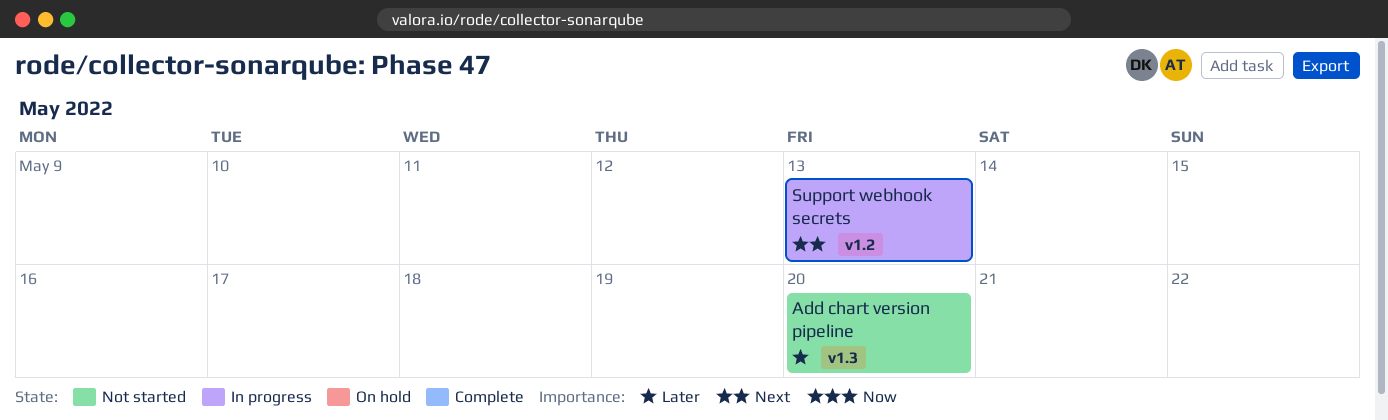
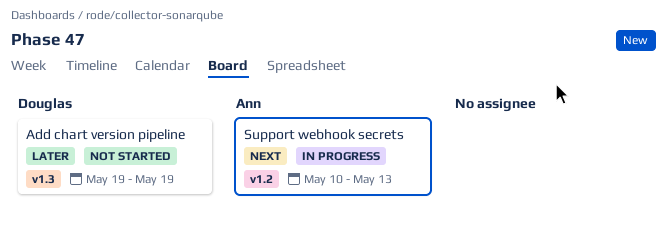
Add chart version pipeline, due: May 20 -> May 19

